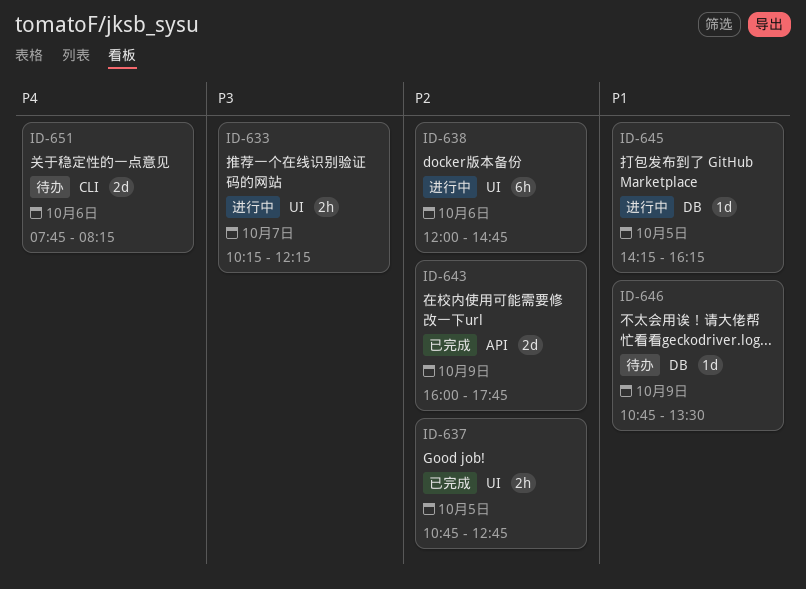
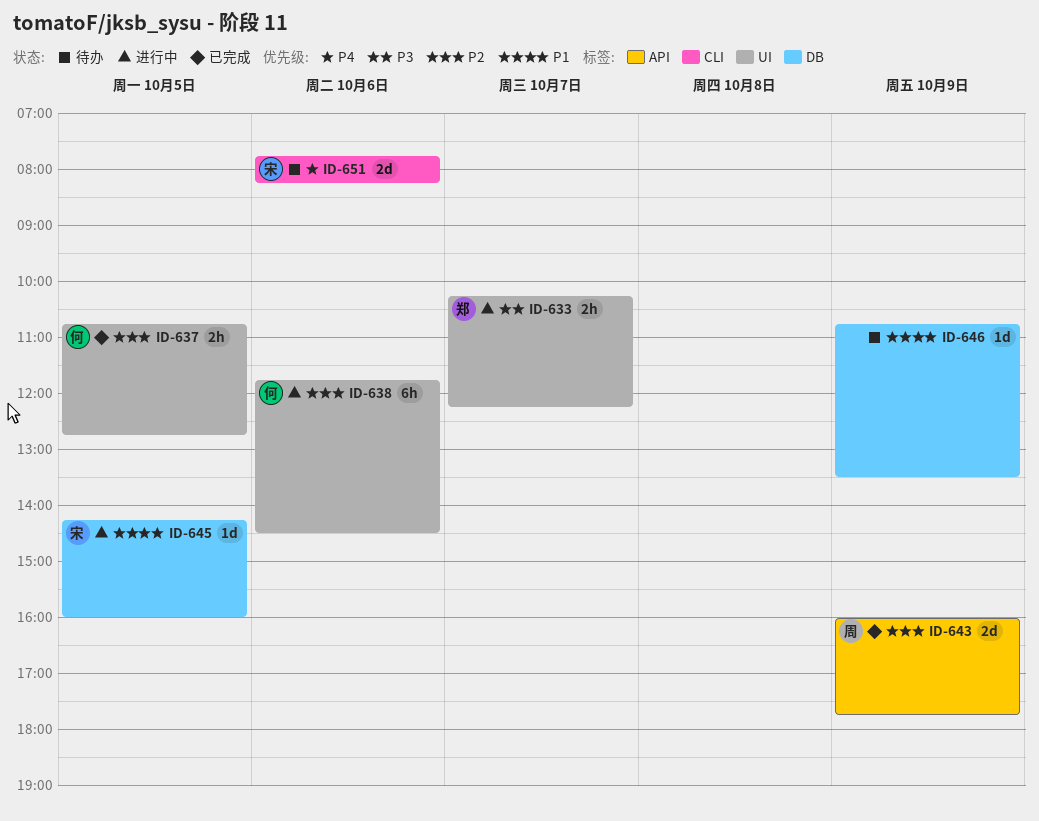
ID-638, begins: 12:00 -> 11:45
ID-638, ends: 14:45 -> 14:30
ID-645, ends: 16:15 -> 16:00

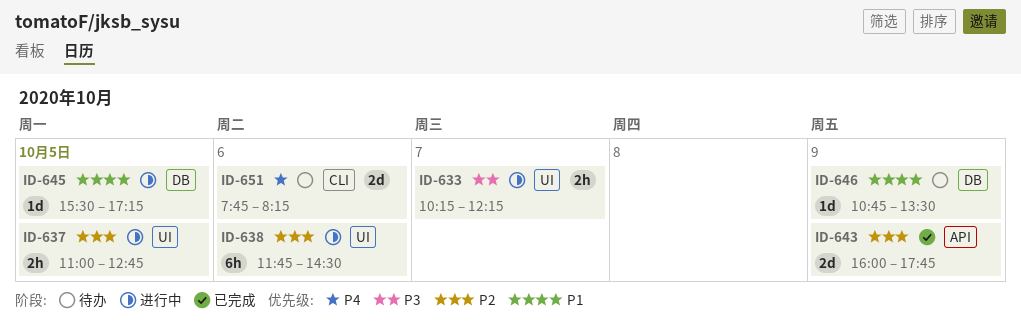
ID-637, status: 已完成 -> 进行中
ID-637, begins: 10:45 -> 11:00
ID-645, begins: 14:15 -> 15:30
ID-645, ends: 16:00 -> 17:15

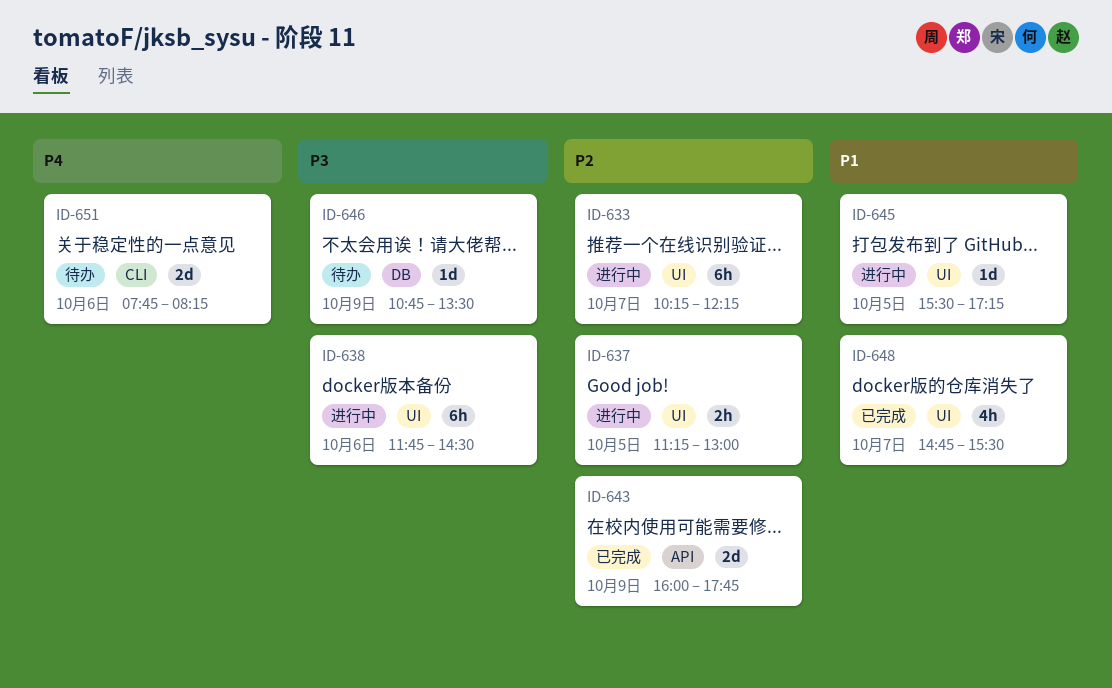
ID-633, priority: P3 -> P2
ID-633, estimate: 2h -> 6h
ID-637, begins: 11:00 -> 11:15
ID-637, ends: 12:45 -> 13:00
ID-638, priority: P2 -> P3
ID-645, label: DB -> UI
ID-646, priority: P1 -> P3
ID-648: none -> present

